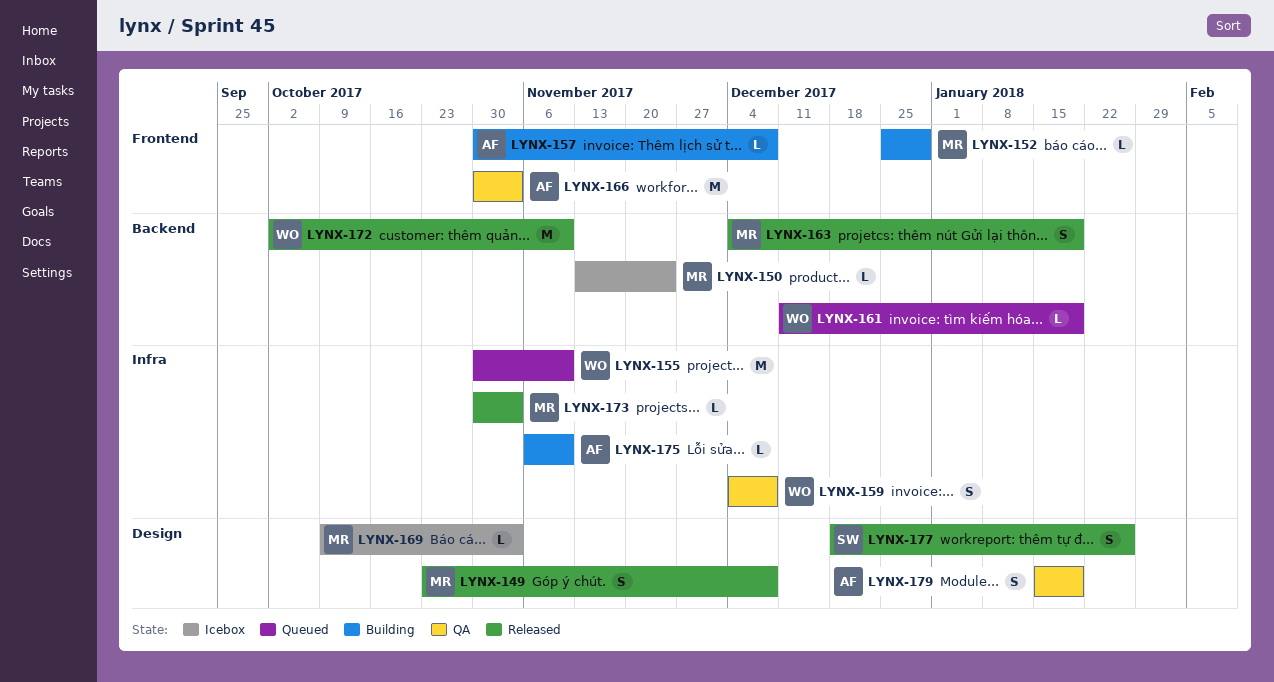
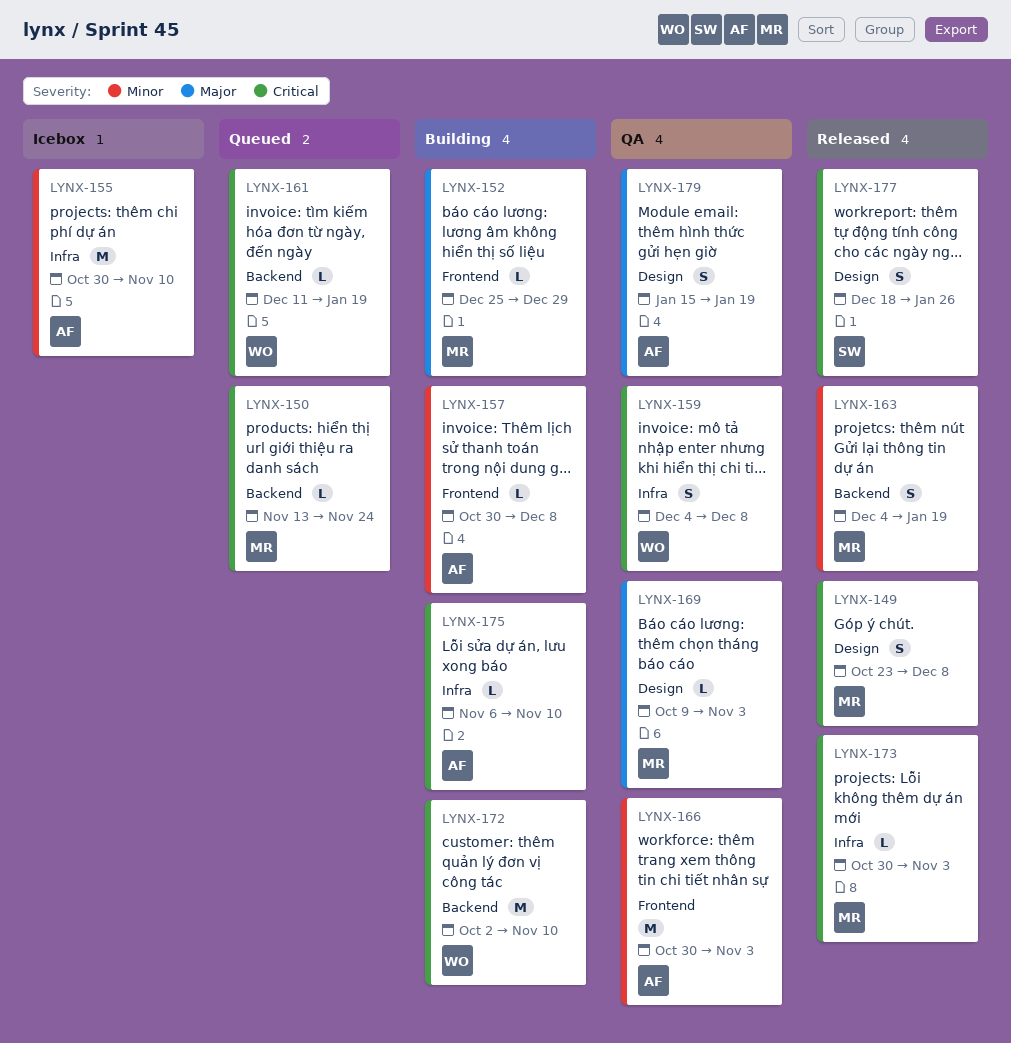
LYNX-150, status: Icebox -> Queued
LYNX-155, status: Queued -> Icebox
LYNX-155, owner: WO -> AF
LYNX-169, status: Icebox -> QA
LYNX-172, status: Released -> Building

